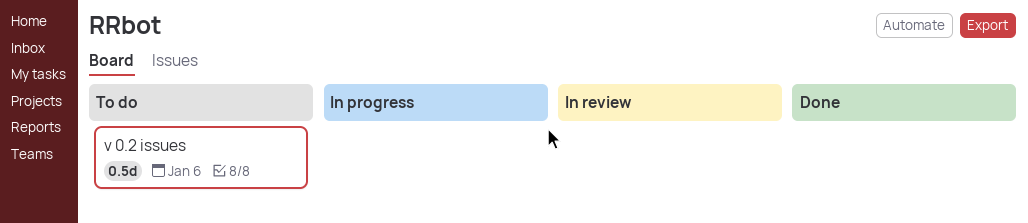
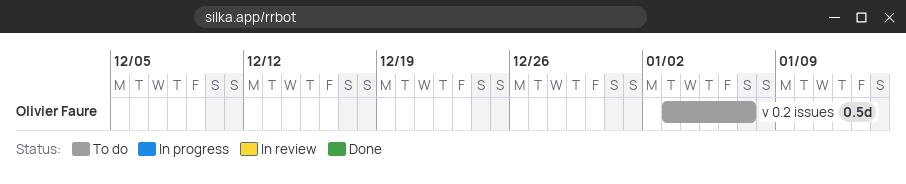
v 0.2 issues, due: Jan 6 -> Jan 7

